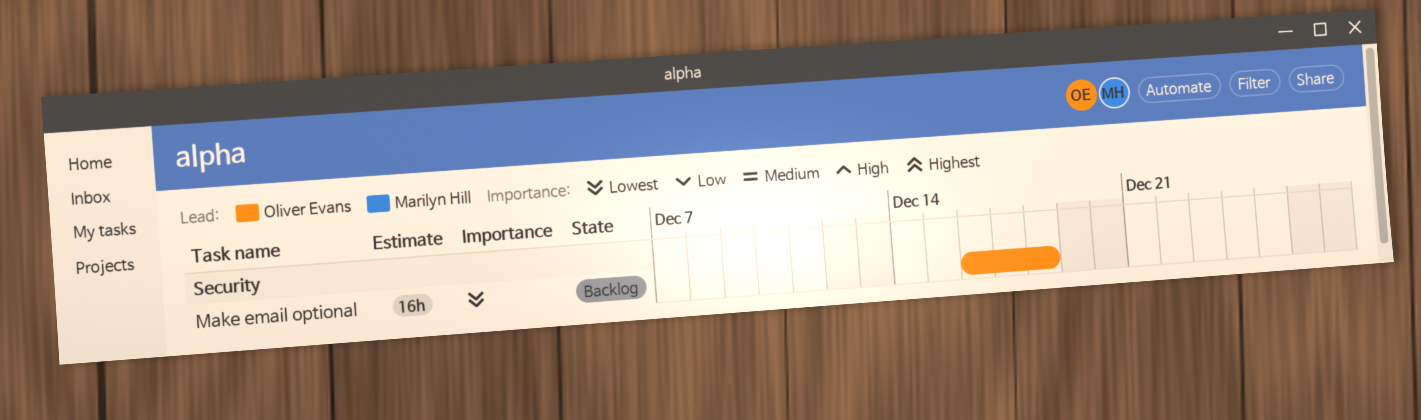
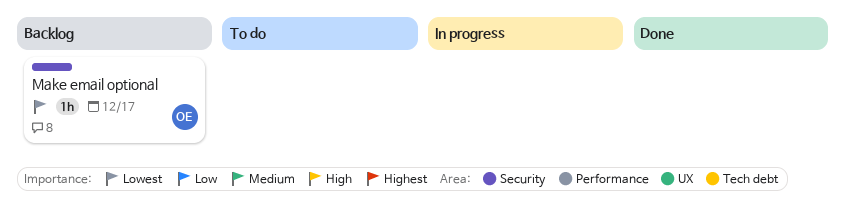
Make email optional, estimate: 16h -> 1h
Make email optional, due: Dec 18 -> Dec 17

